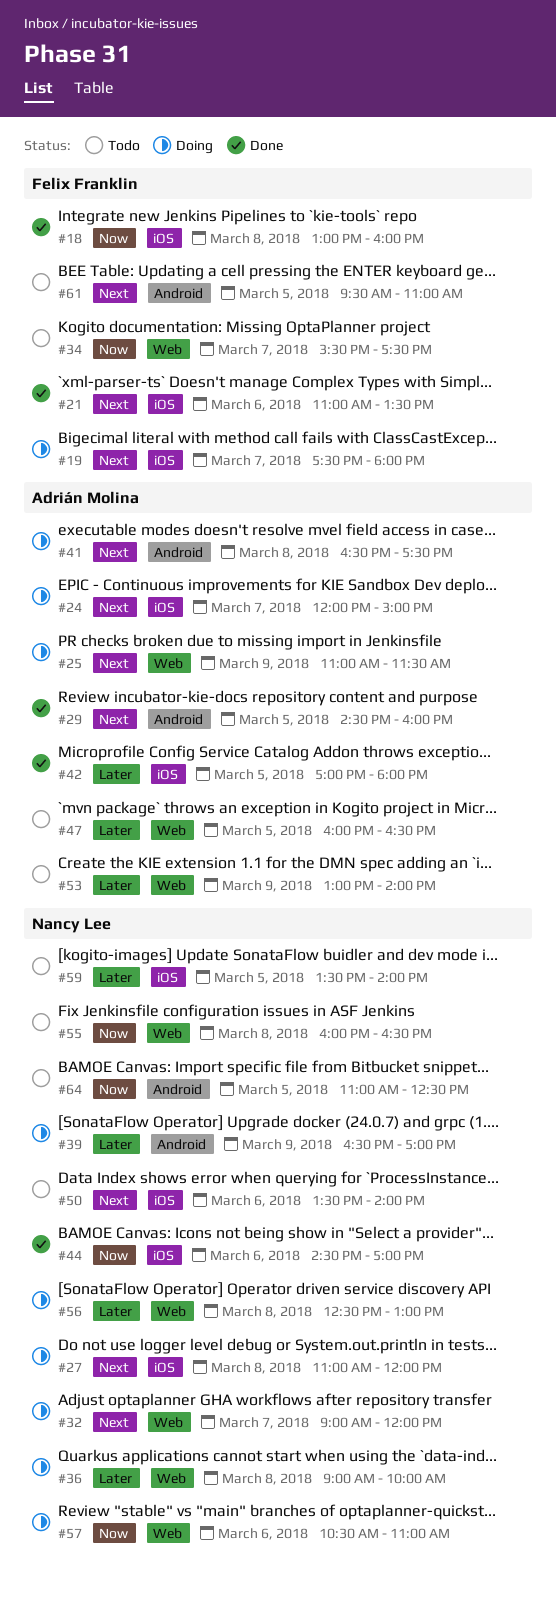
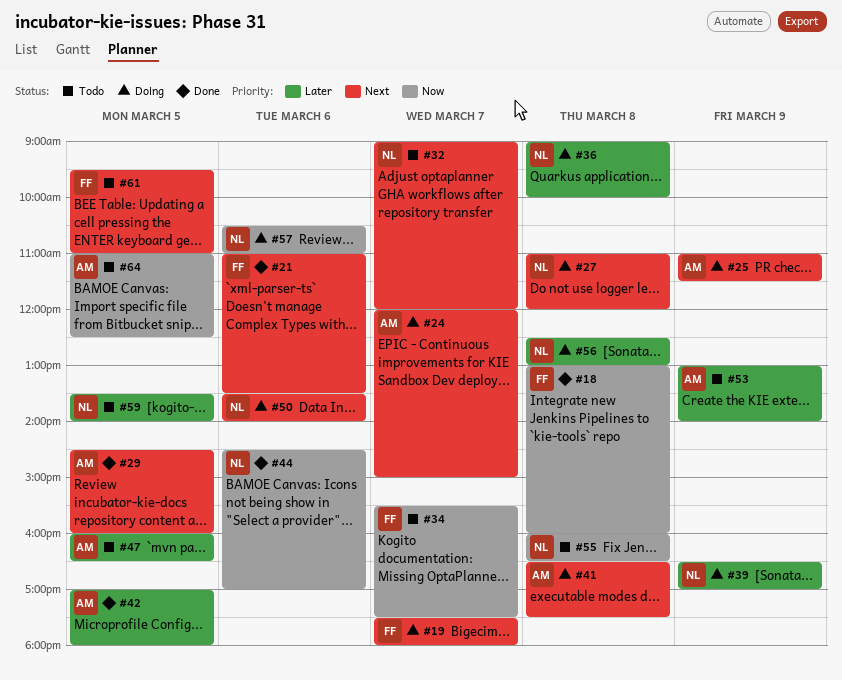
#32, status: Doing -> Todo
#50, status: Todo -> Doing
#64, owner: Nancy Lee -> Adrián Molina

